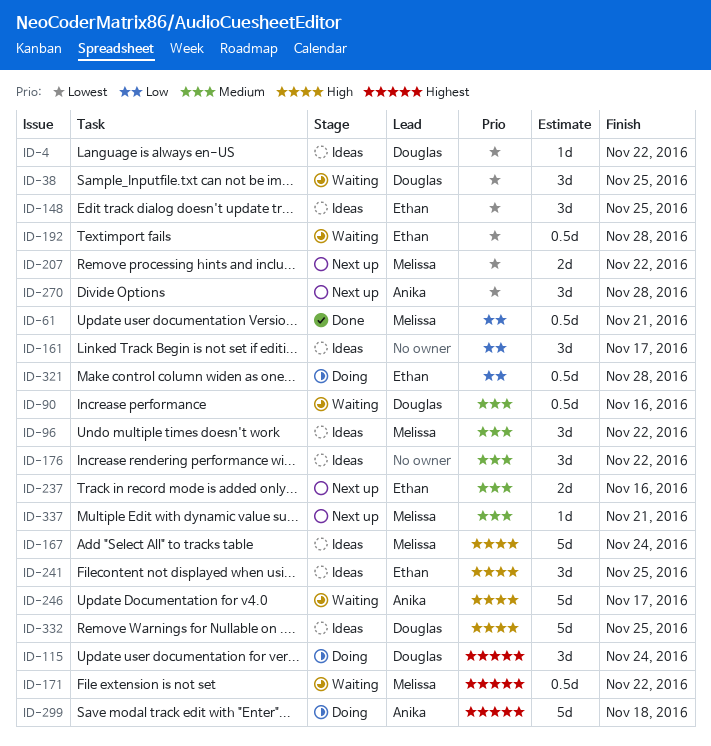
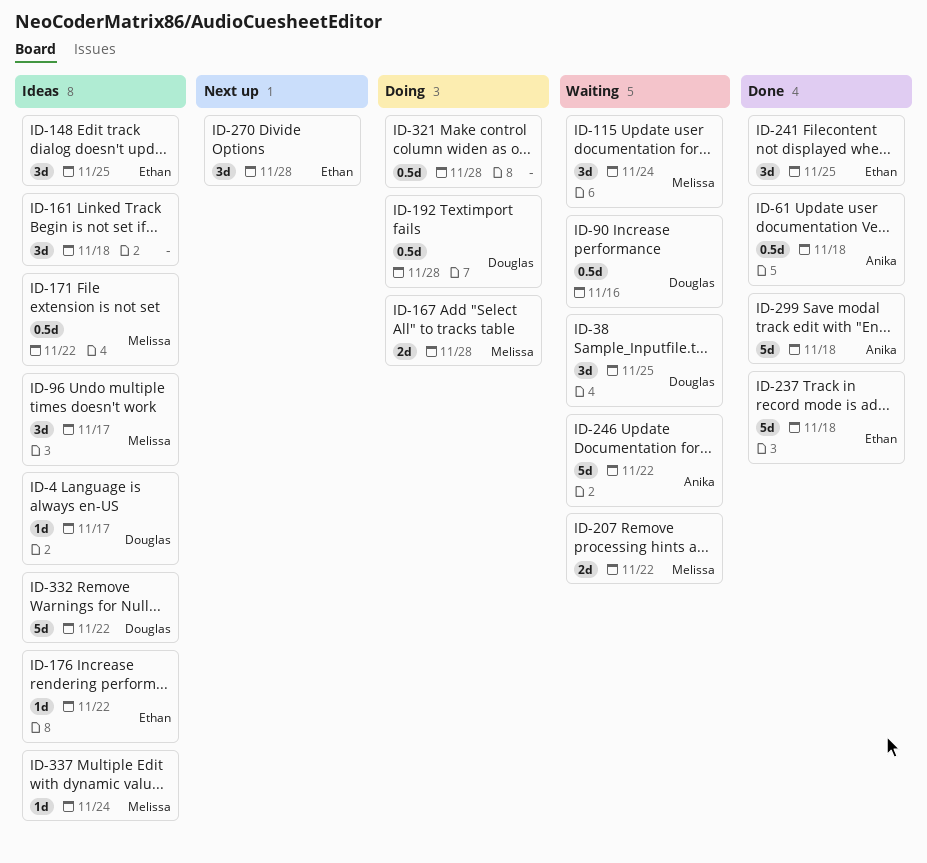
ID-4, due: Nov 22 -> Nov 17
ID-61, owner: Melissa -> Anika
ID-61, due: Nov 21 -> Nov 18
ID-96, due: Nov 22 -> Nov 17
ID-115, status: Doing -> Waiting
ID-115, owner: Douglas -> Melissa
ID-161, due: Nov 17 -> Nov 18
ID-167, status: Ideas -> Doing
ID-167, estimate: 5d -> 2d
ID-167, due: Nov 24 -> Nov 28
ID-171, status: Waiting -> Ideas
ID-176, owner: none -> Ethan
ID-176, estimate: 3d -> 1d
ID-192, status: Waiting -> Doing
ID-192, owner: Ethan -> Douglas
ID-207, status: Next up -> Waiting
ID-237, status: Next up -> Done
ID-237, estimate: 2d -> 5d
ID-237, due: Nov 16 -> Nov 18
ID-241, status: Ideas -> Done
ID-246, due: Nov 17 -> Nov 22
ID-270, owner: Anika -> Ethan
ID-299, status: Doing -> Done
ID-321, owner: Ethan -> none
ID-332, due: Nov 25 -> Nov 22
ID-337, status: Next up -> Ideas
ID-337, due: Nov 21 -> Nov 24

